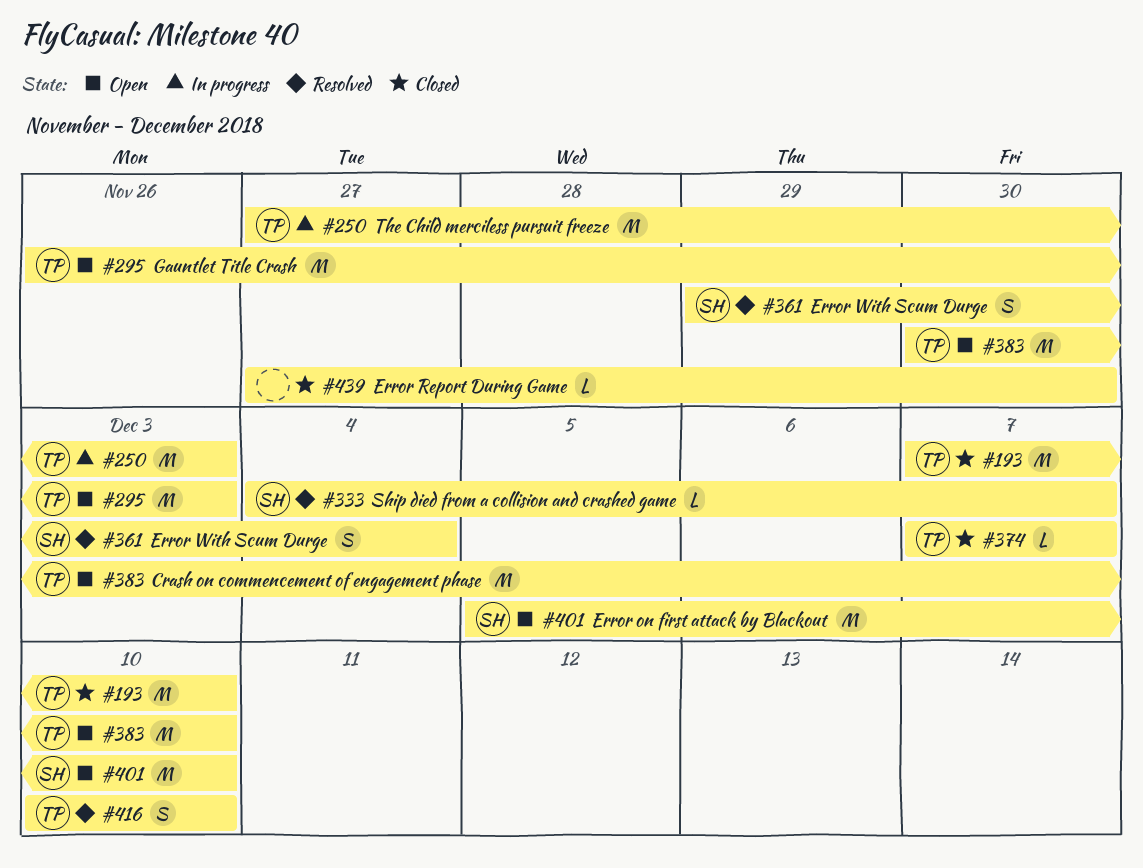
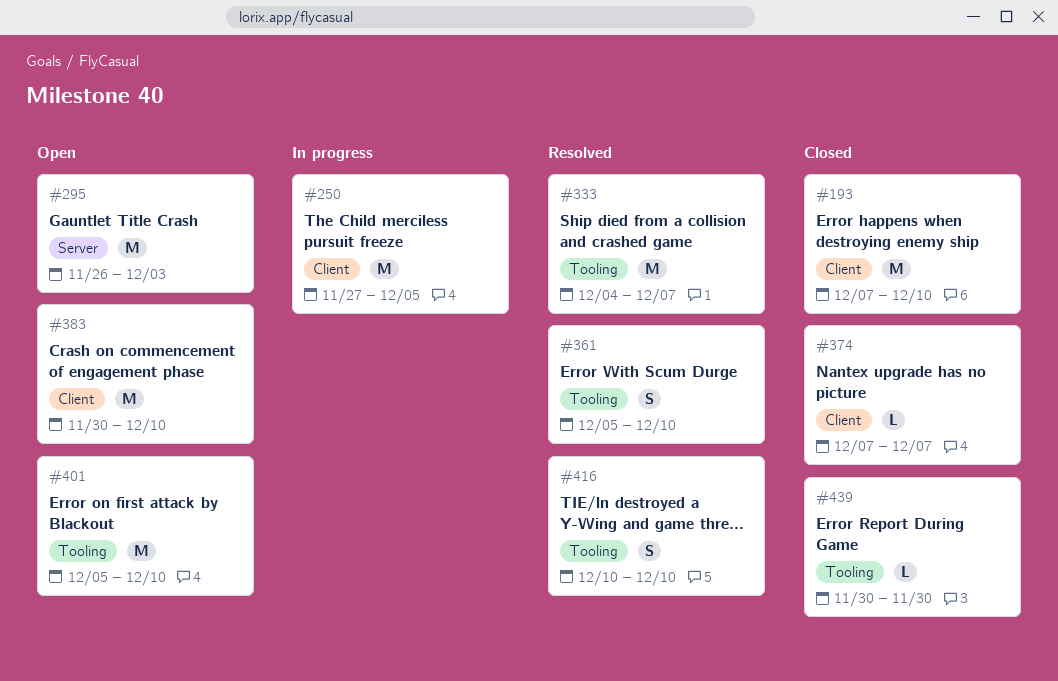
#250, due: Dec 3 -> Dec 5
#333, estimate: L -> M
#361, start: Nov 29 -> Dec 5
#361, due: Dec 4 -> Dec 10
#439, start: Nov 27 -> Nov 30

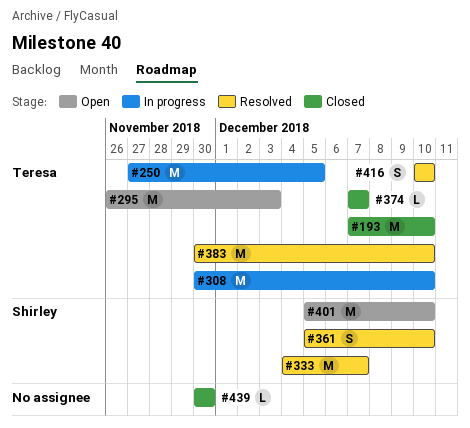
#308: none -> present
#383, status: Open -> Resolved

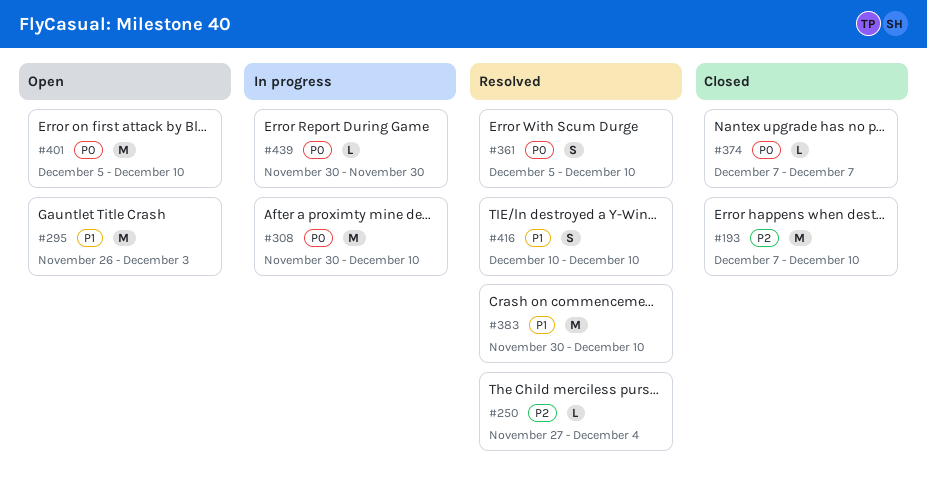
#250, status: In progress -> Resolved
#250, estimate: M -> L
#250, due: Dec 5 -> Dec 4
#333: present -> none
#439, status: Closed -> In progress

